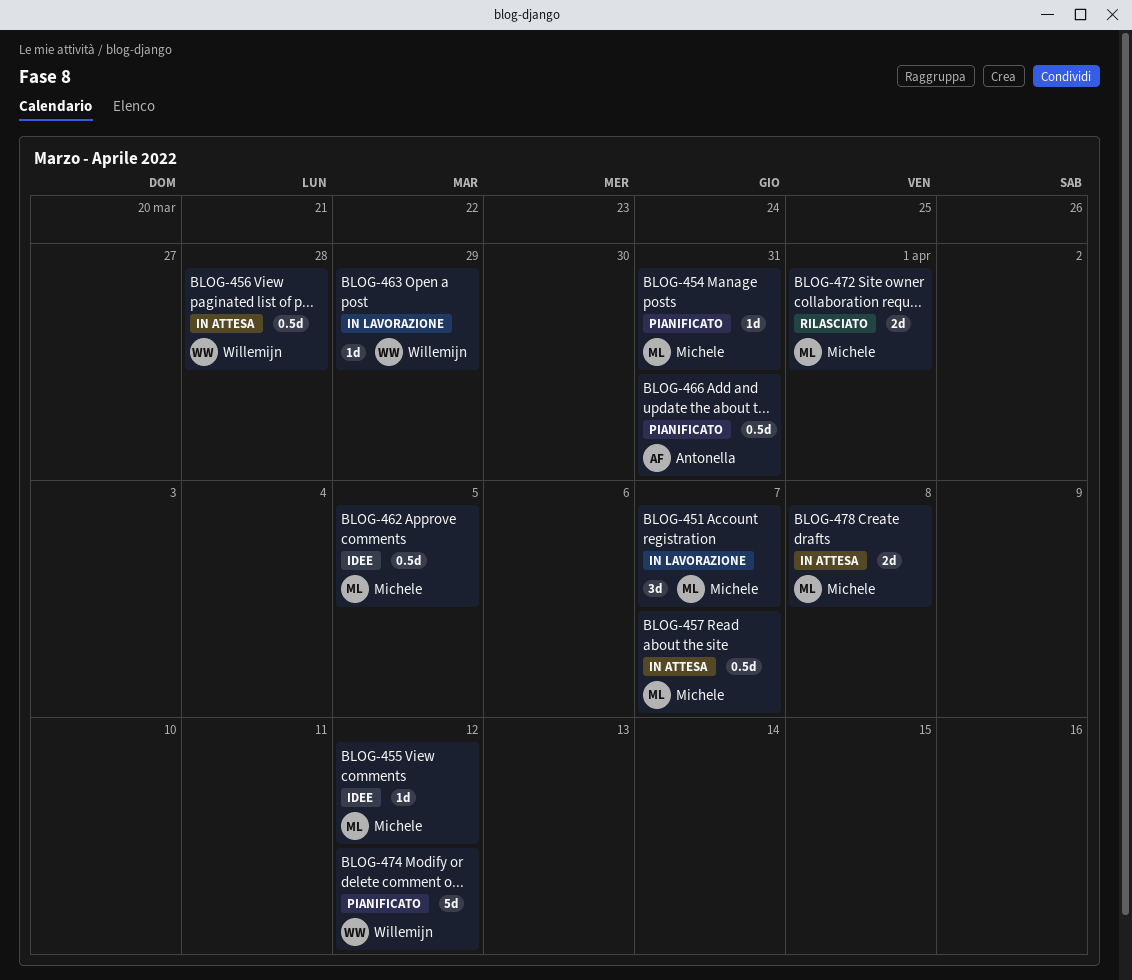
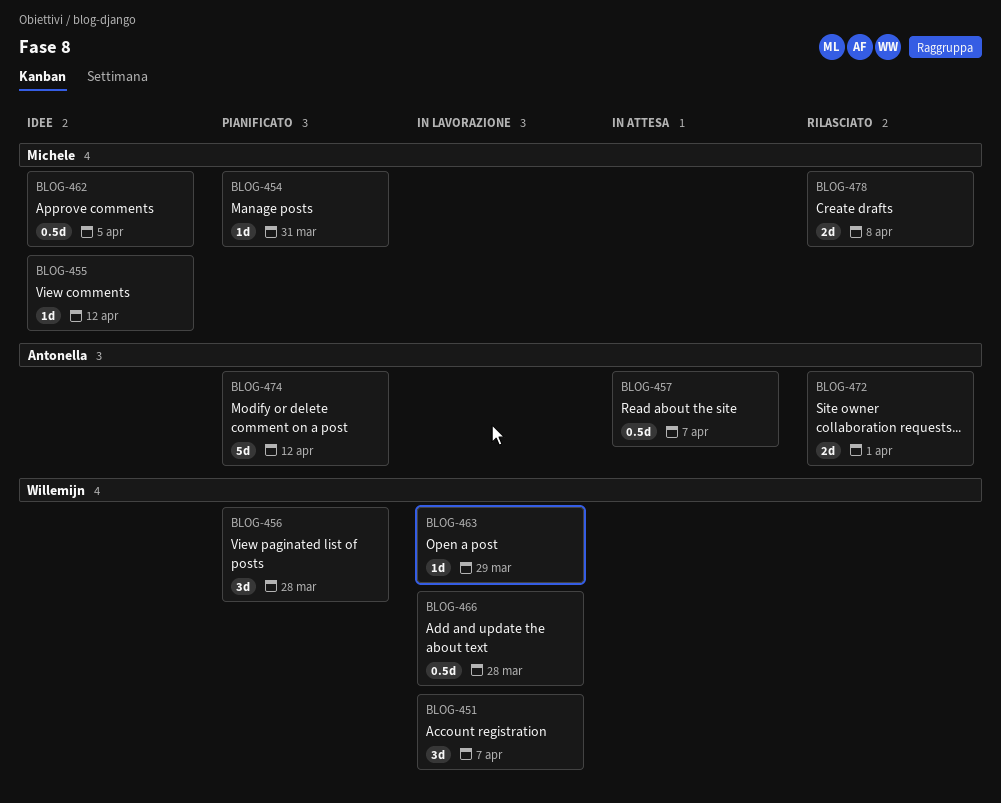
BLOG-451, owner: Michele -> Willemijn
BLOG-456, status: In attesa -> Pianificato
BLOG-456, estimate: 0.5d -> 3d
BLOG-457, owner: Michele -> Antonella
BLOG-466, status: Pianificato -> In lavorazione
BLOG-466, owner: Antonella -> Willemijn
BLOG-466, due: Mar 31 -> Mar 28
BLOG-472, owner: Michele -> Antonella
BLOG-474, owner: Willemijn -> Antonella
BLOG-478, status: In attesa -> Rilasciato

